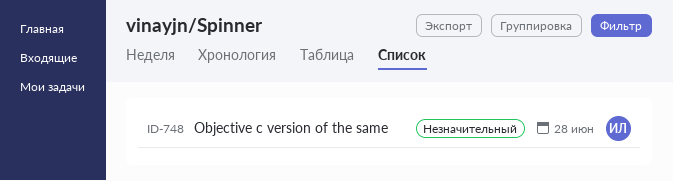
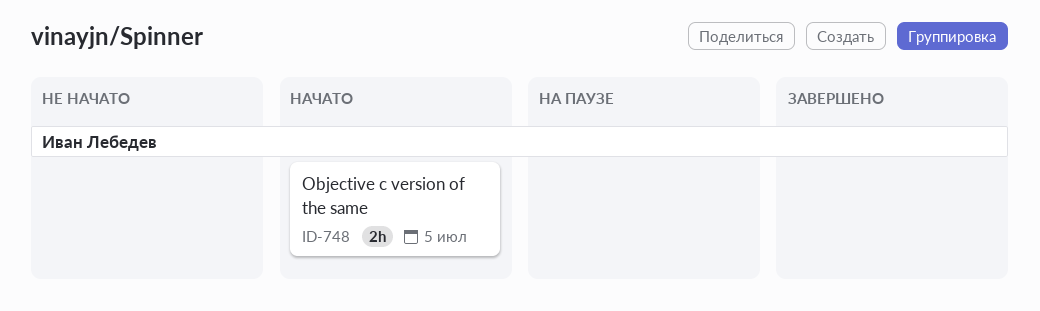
ID-748, due: Jun 28 -> Jul 5

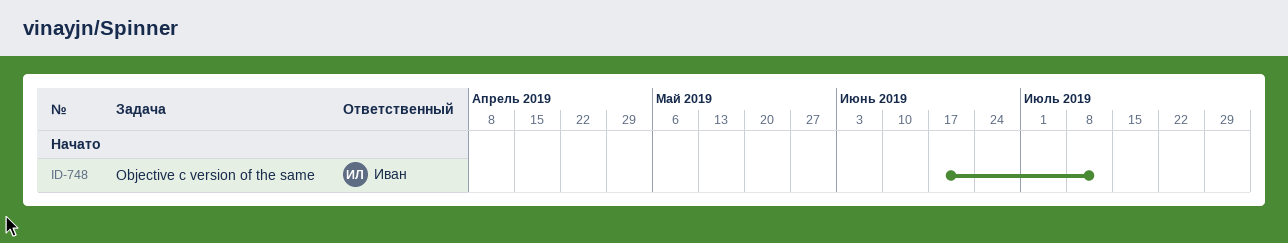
ID-748, due: Jul 5 -> Jul 12

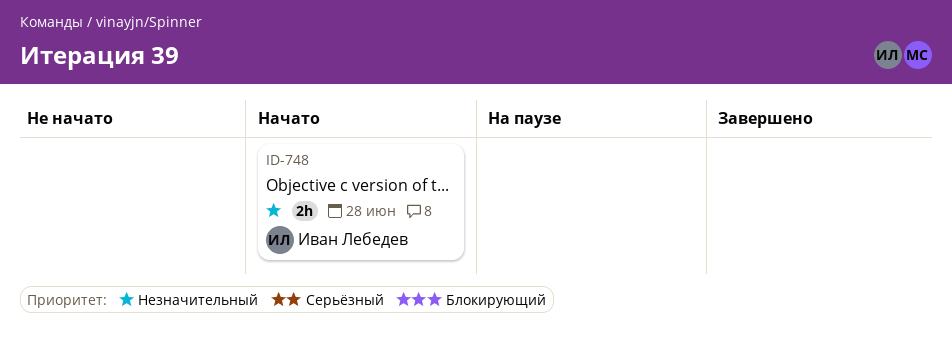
ID-748, due: Jul 12 -> Jun 28

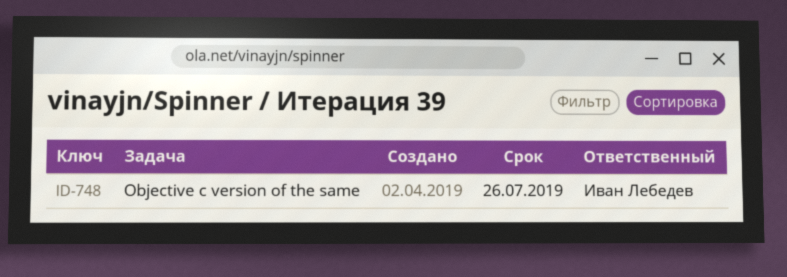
ID-748, due: Jun 28 -> Jul 26

